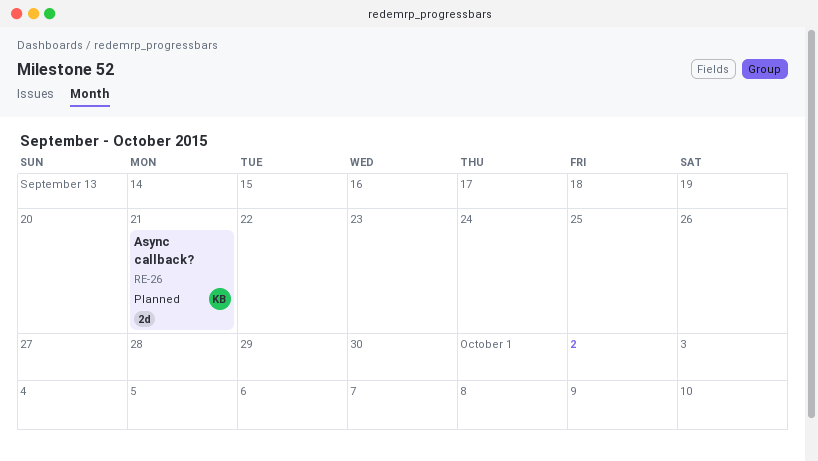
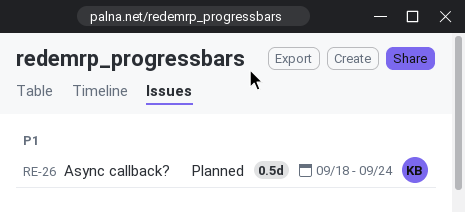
RE-26, estimate: 2d -> 0.5d
RE-26, due: Sep 21 -> Sep 24

